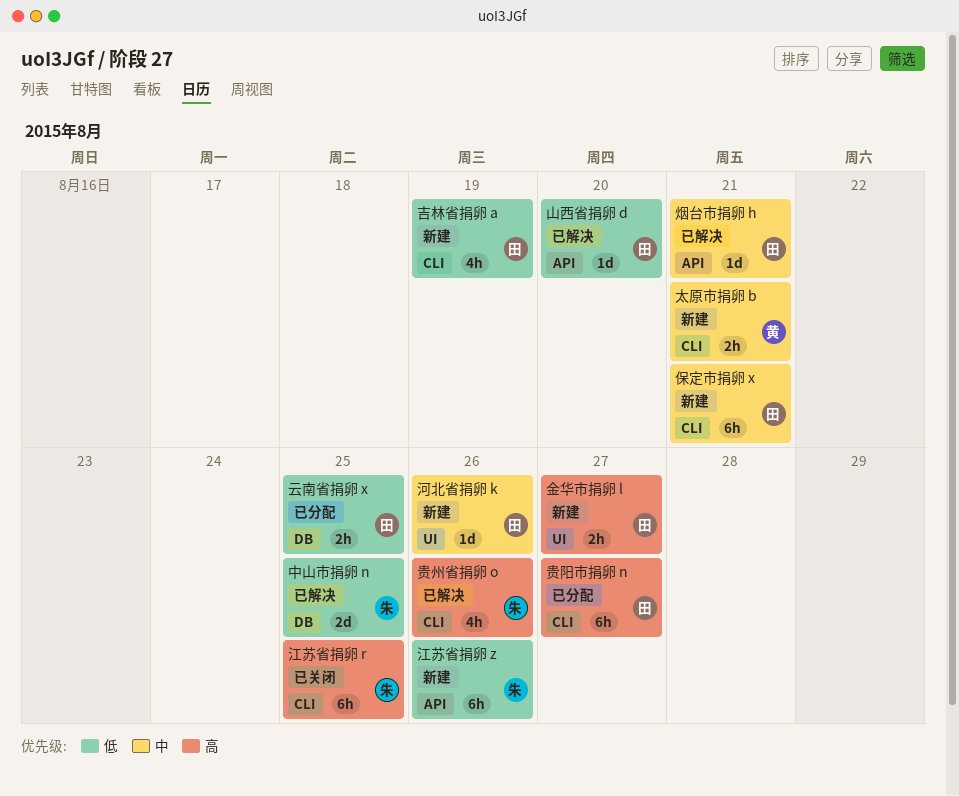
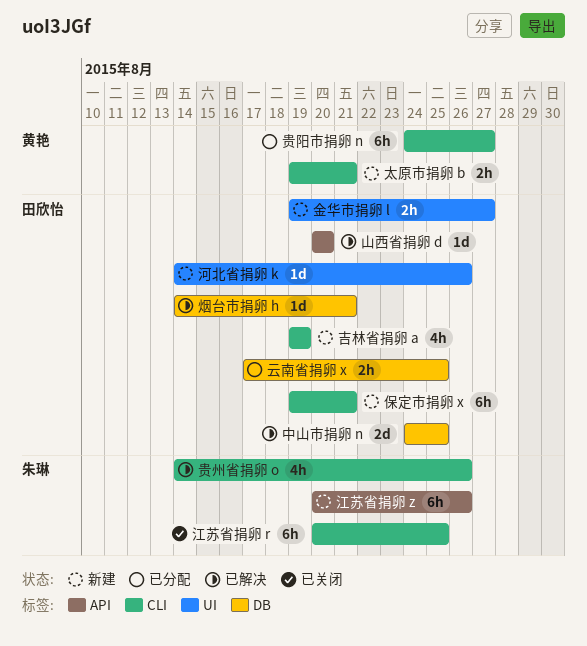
中山市捐卵 n, owner: 朱琳 -> 田欣怡
烟台市捐卵 h, label: API -> DB
贵阳市捐卵 n, owner: 田欣怡 -> 黄艳

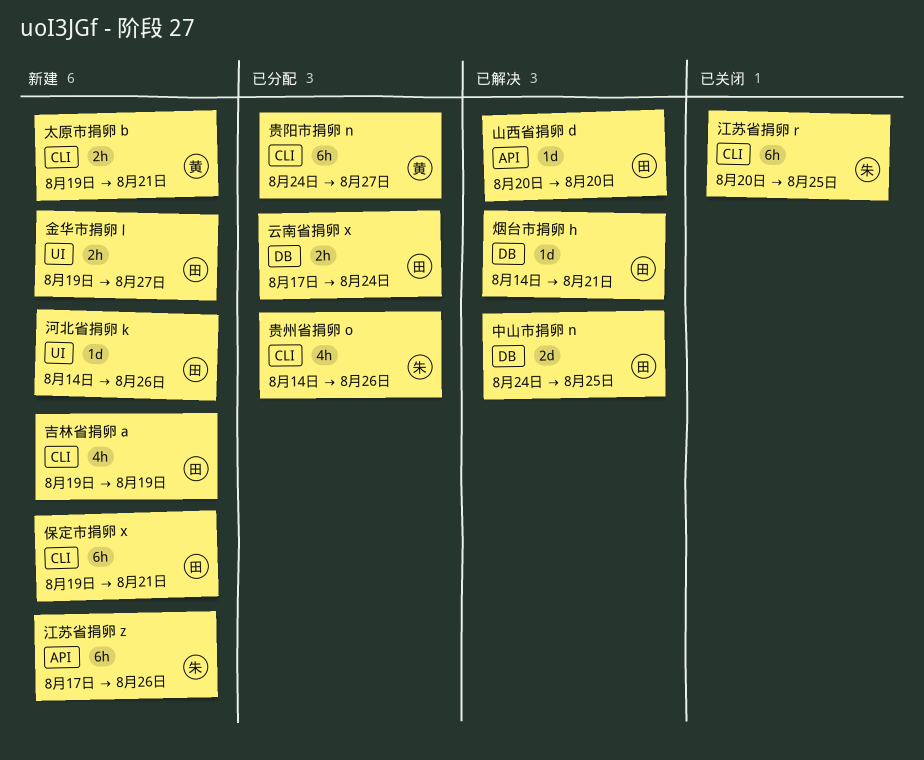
云南省捐卵 x, due: Aug 25 -> Aug 24
江苏省捐卵 z, start: Aug 20 -> Aug 17
贵州省捐卵 o, status: 已解决 -> 已分配

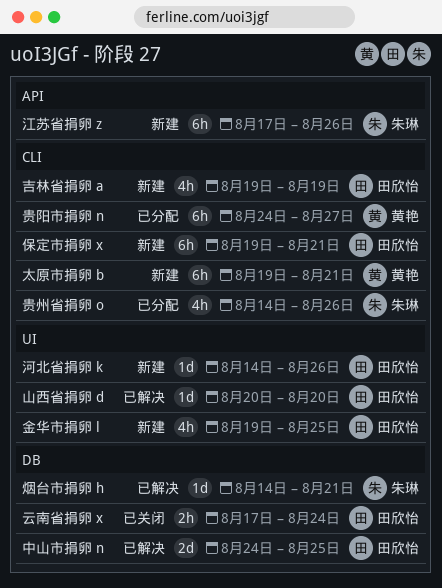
云南省捐卵 x, status: 已分配 -> 已关闭
太原市捐卵 b, estimate: 2h -> 6h
山西省捐卵 d, label: API -> UI
江苏省捐卵 r: present -> none
烟台市捐卵 h, owner: 田欣怡 -> 朱琳
金华市捐卵 l, estimate: 2h -> 4h
金华市捐卵 l, due: Aug 27 -> Aug 25

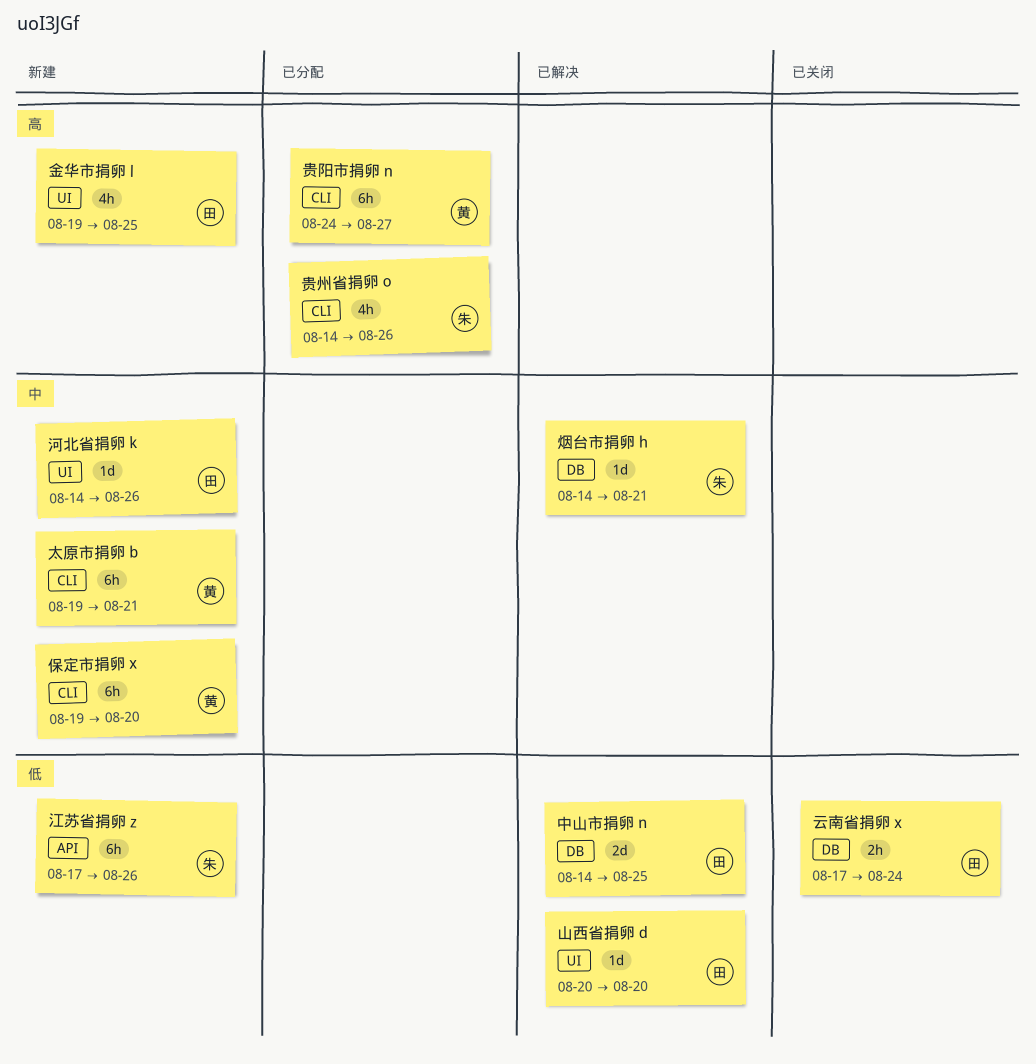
中山市捐卵 n, start: Aug 24 -> Aug 14
保定市捐卵 x, owner: 田欣怡 -> 黄艳
保定市捐卵 x, due: Aug 21 -> Aug 20
吉林省捐卵 a: present -> none

